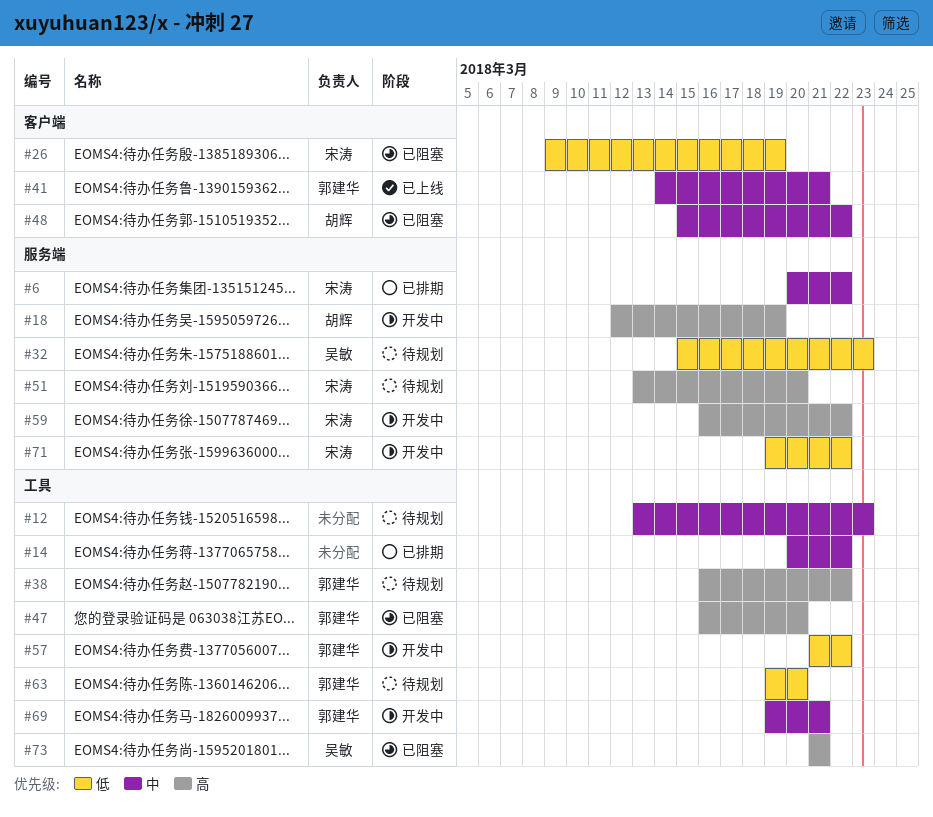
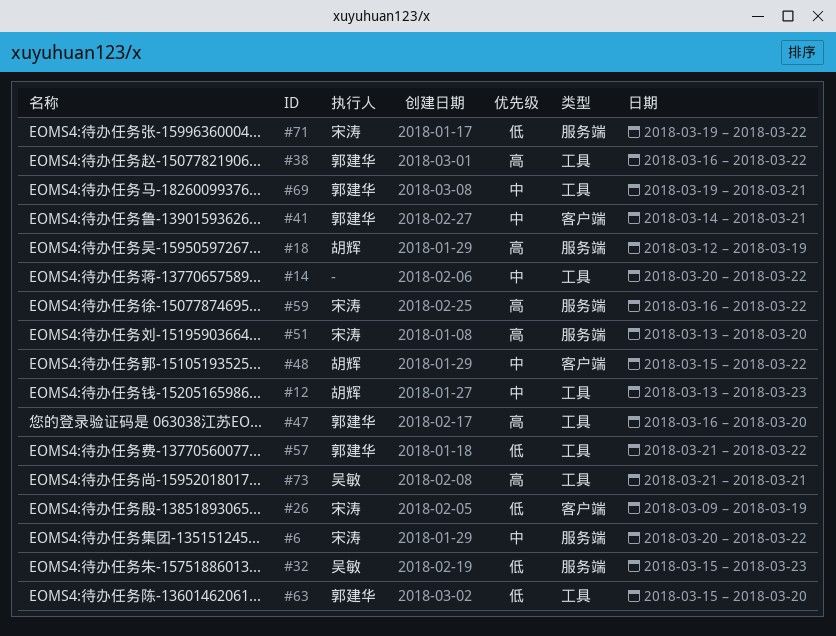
#12, owner: none -> 胡辉
#63, start: Mar 19 -> Mar 15

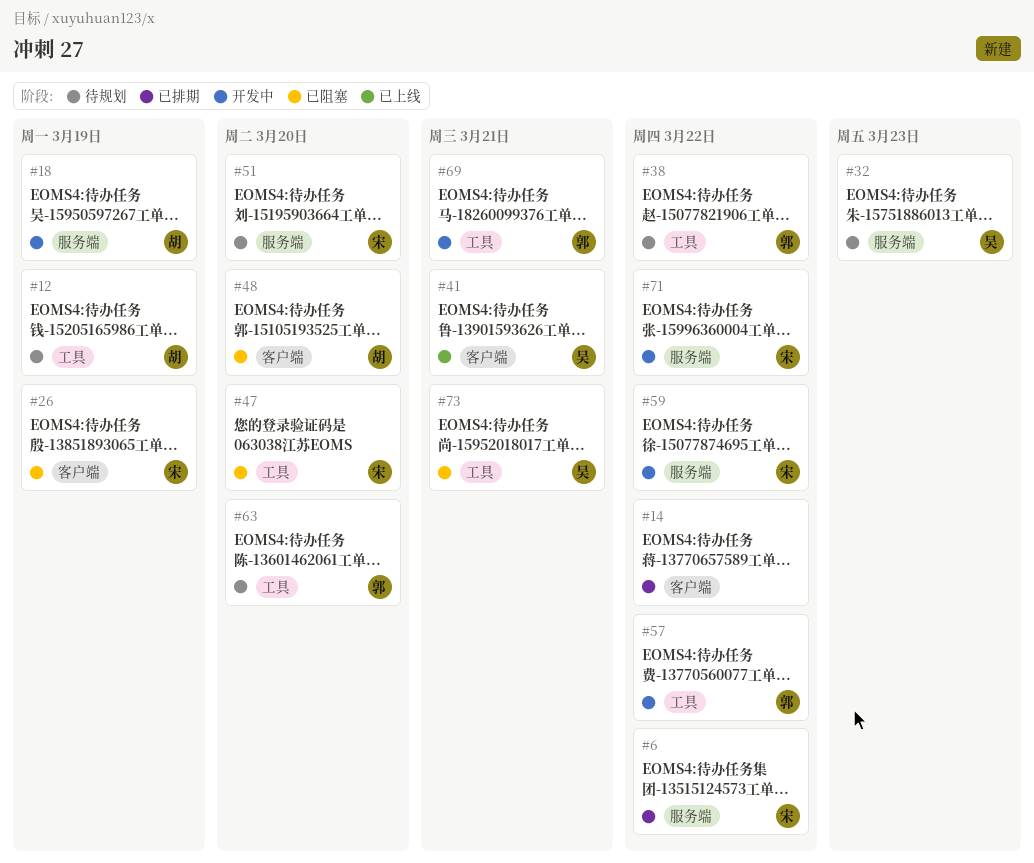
#12, due: Mar 23 -> Mar 19
#14, label: 工具 -> 客户端
#41, owner: 郭建华 -> 吴敏
#47, owner: 郭建华 -> 宋涛
#48, due: Mar 22 -> Mar 20

